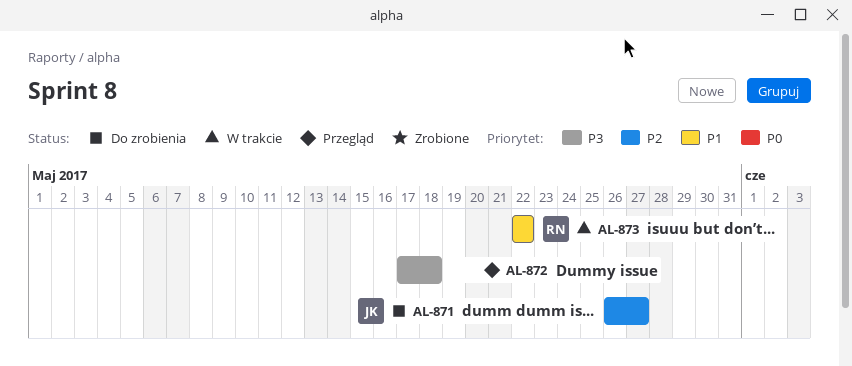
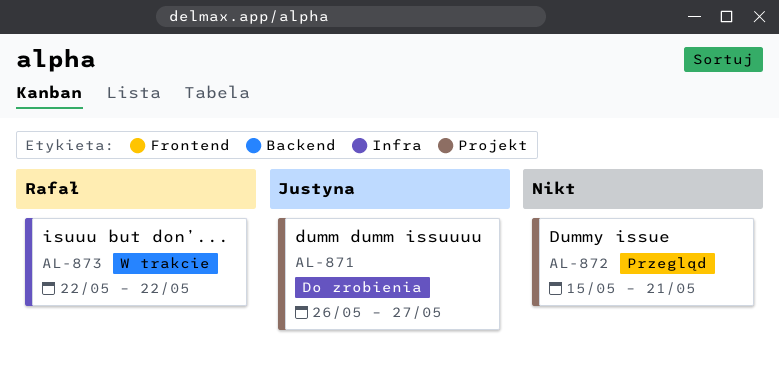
AL-872, start: May 17 -> May 15
AL-872, due: May 18 -> May 21

